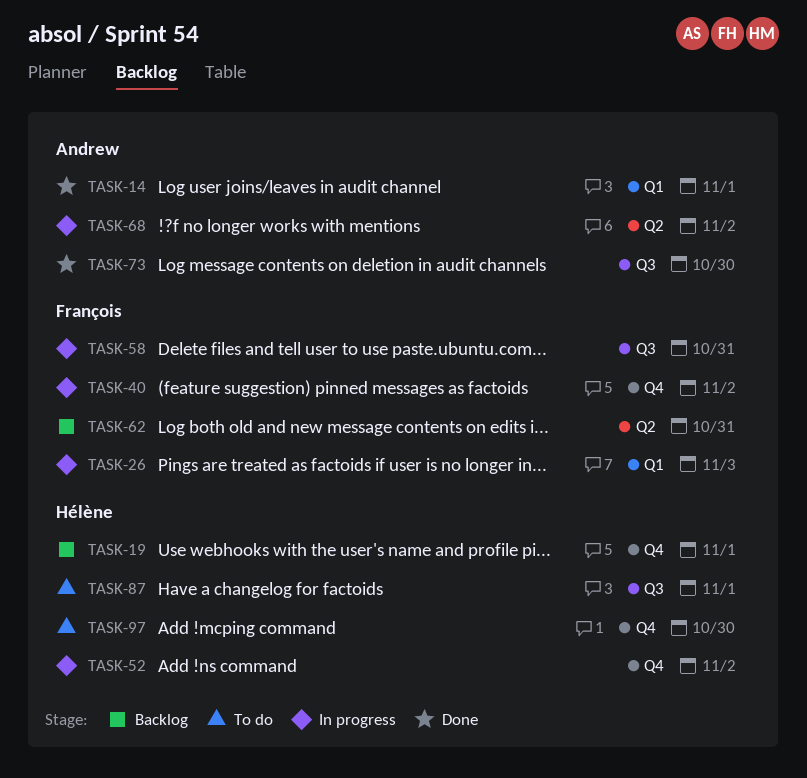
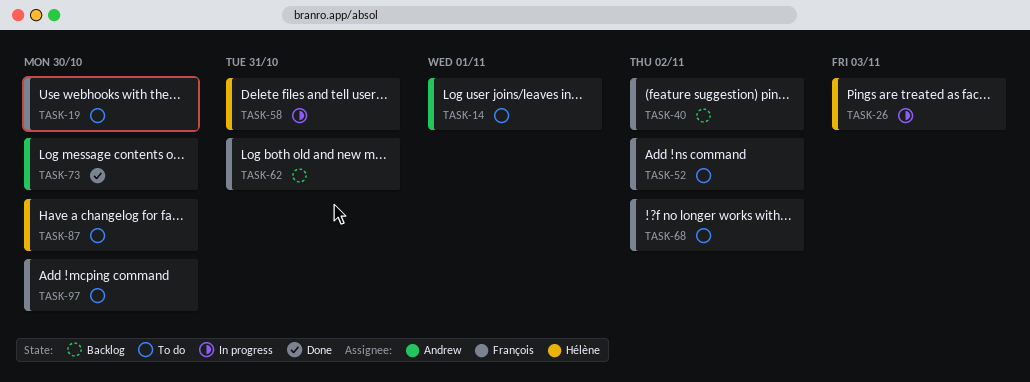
TASK-14, status: Done -> To do
TASK-19, status: Backlog -> To do
TASK-19, owner: Hélène -> François
TASK-19, due: Nov 1 -> Oct 30
TASK-26, owner: François -> Hélène
TASK-40, status: In progress -> Backlog
TASK-52, status: In progress -> To do
TASK-52, owner: Hélène -> François
TASK-58, owner: François -> Hélène
TASK-68, status: In progress -> To do
TASK-68, owner: Andrew -> François
TASK-87, due: Nov 1 -> Oct 30
TASK-97, owner: Hélène -> François

